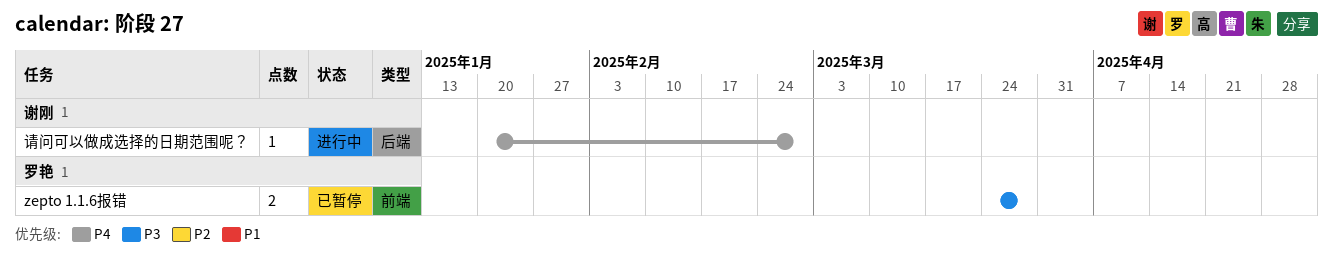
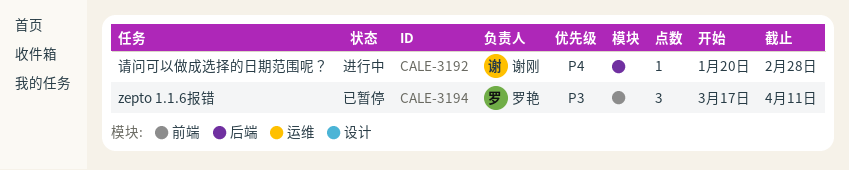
zepto 1.1.6报错, estimate: 2 -> 3
zepto 1.1.6报错, start: Mar 24 -> Mar 17
zepto 1.1.6报错, due: Mar 28 -> Apr 11

